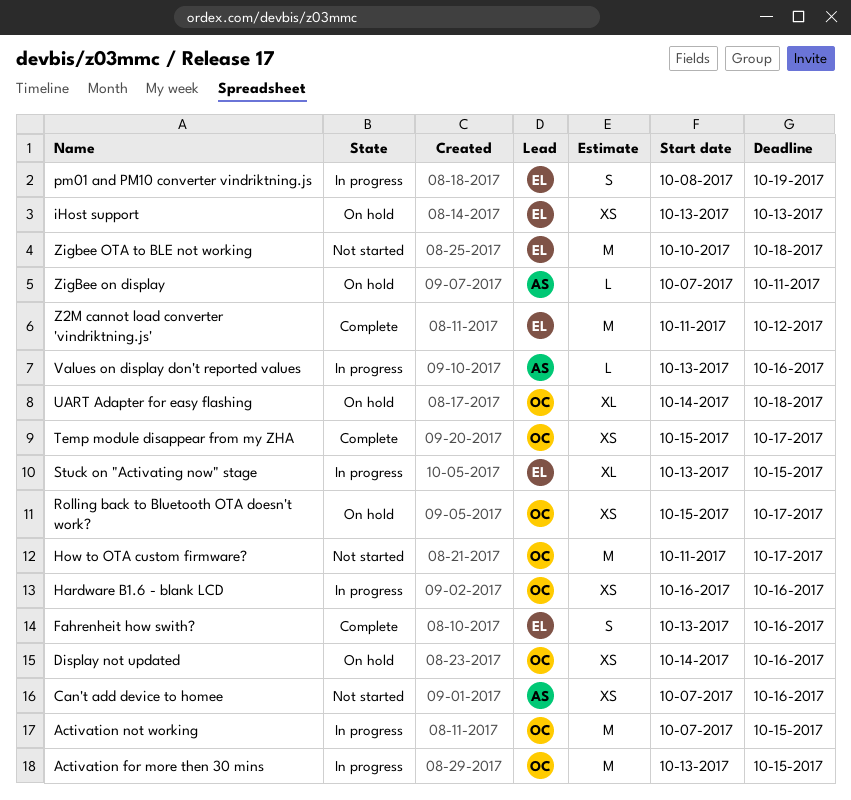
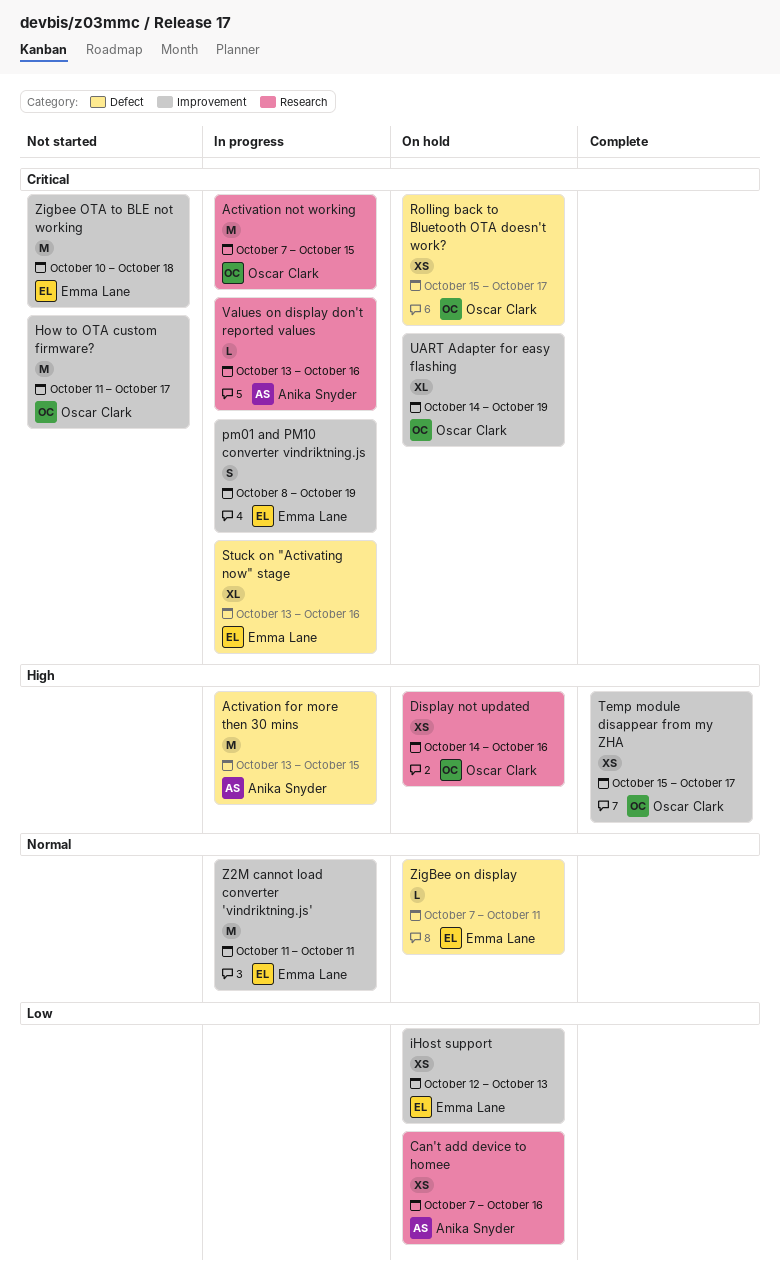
Activation for more then 30 mins, owner: Oscar Clark -> Anika Snyder
Can't add device to homee, status: Not started -> On hold
Fahrenheit how swith?: present -> none
Hardware B1.6 - blank LCD: present -> none
iHost support, start: Oct 13 -> Oct 12
Stuck on "Activating now" stage, due: Oct 15 -> Oct 16
UART Adapter for easy flashing, due: Oct 18 -> Oct 19
Z2M cannot load converter 'vindriktning.js', status: Complete -> In progress
Z2M cannot load converter 'vindriktning.js', due: Oct 12 -> Oct 11
ZigBee on display, owner: Anika Snyder -> Emma Lane

